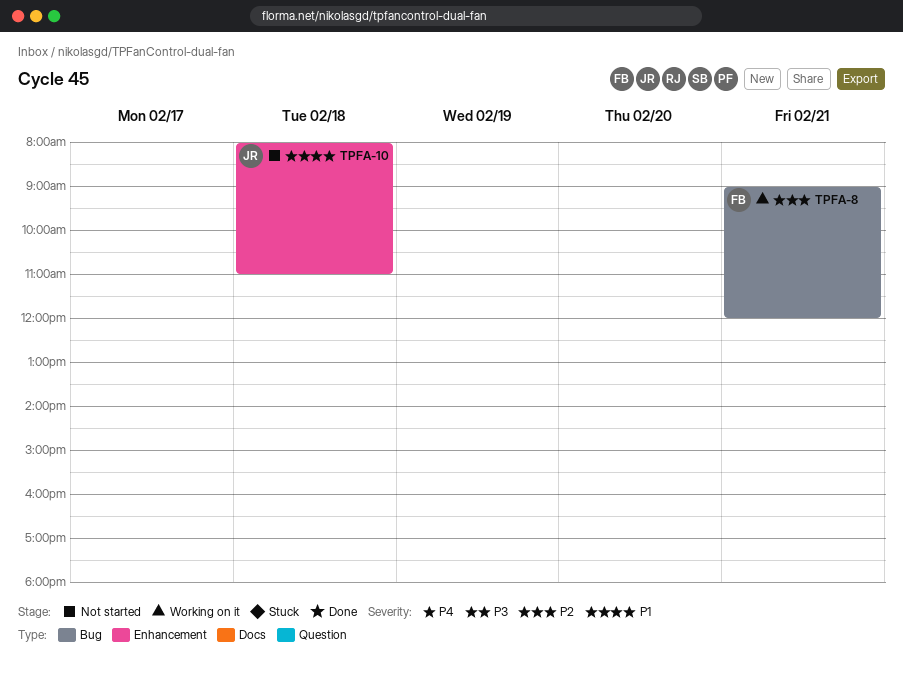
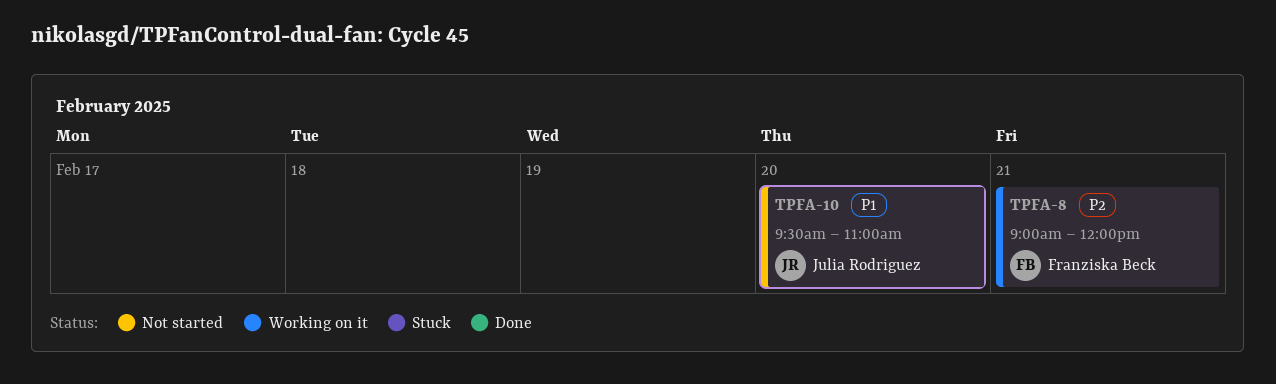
TPFA-10, day: Feb 18 -> Feb 20
TPFA-10, begins: 08:00 -> 09:30

